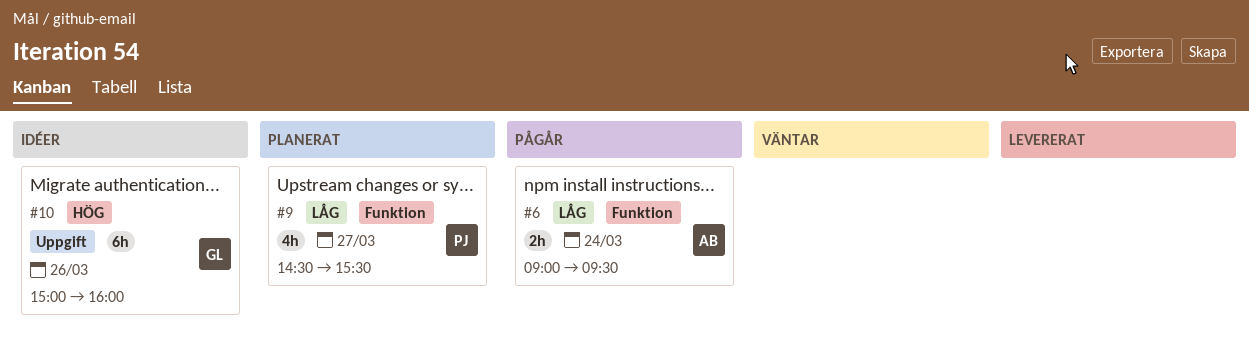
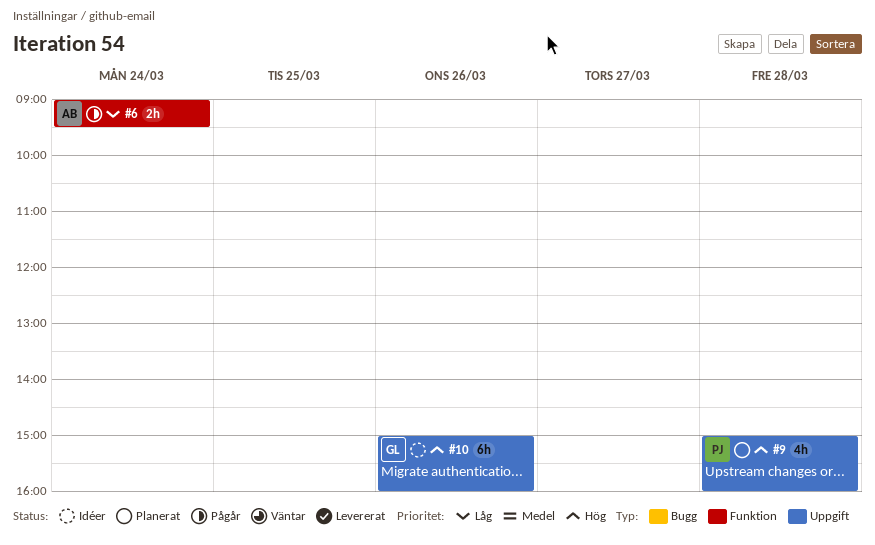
#9, priority: Låg -> Hög
#9, label: Funktion -> Uppgift
#9, day: Mar 27 -> Mar 28
#9, begins: 14:30 -> 15:00
#9, ends: 15:30 -> 16:00

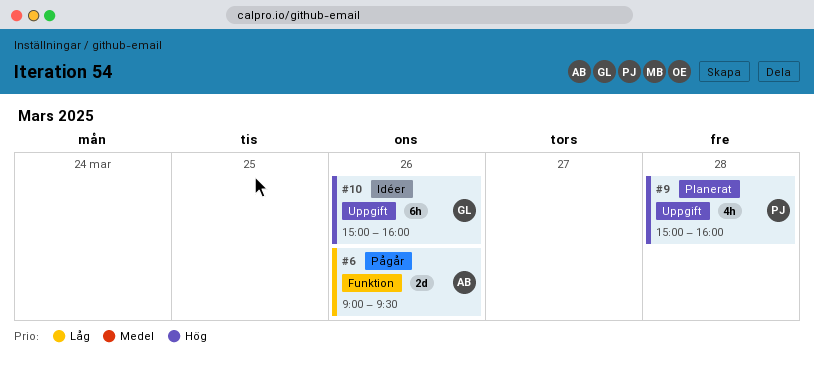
#6, estimate: 2h -> 2d
#6, day: Mar 24 -> Mar 26

